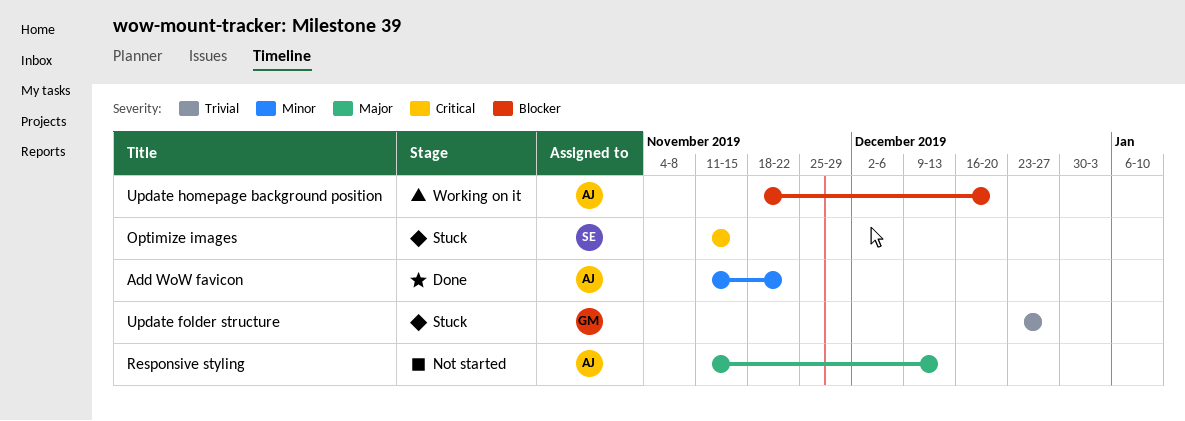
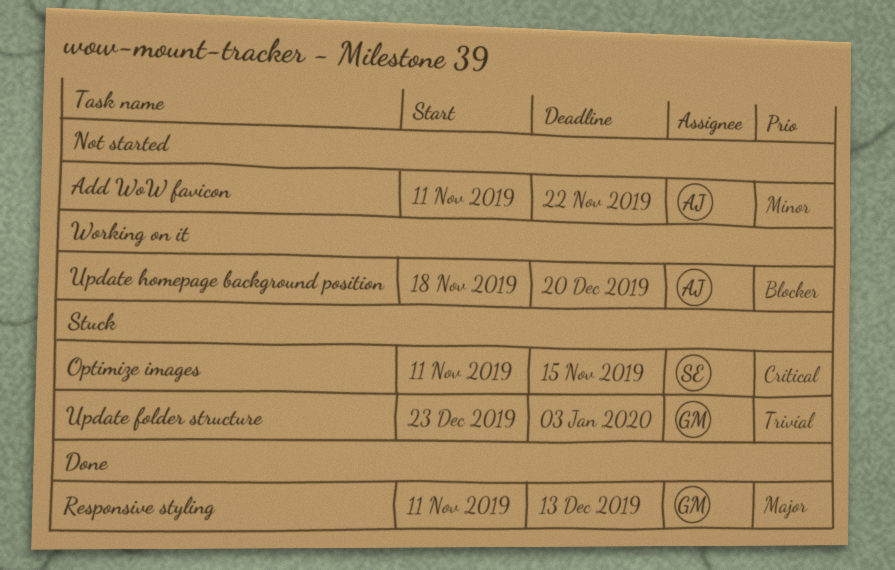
Add WoW favicon, status: Done -> Not started
Responsive styling, status: Not started -> Done
Responsive styling, owner: AJ -> GM
Update folder structure, due: Dec 27 -> Jan 3

